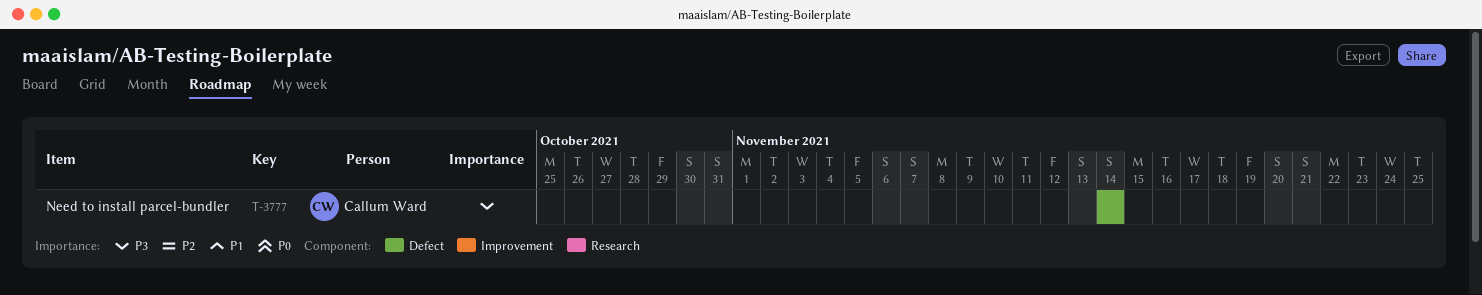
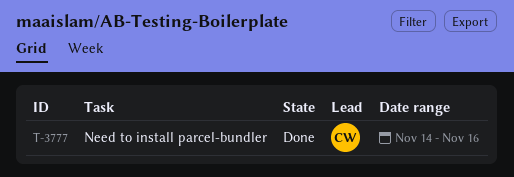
T-3777, due: Nov 14 -> Nov 16

